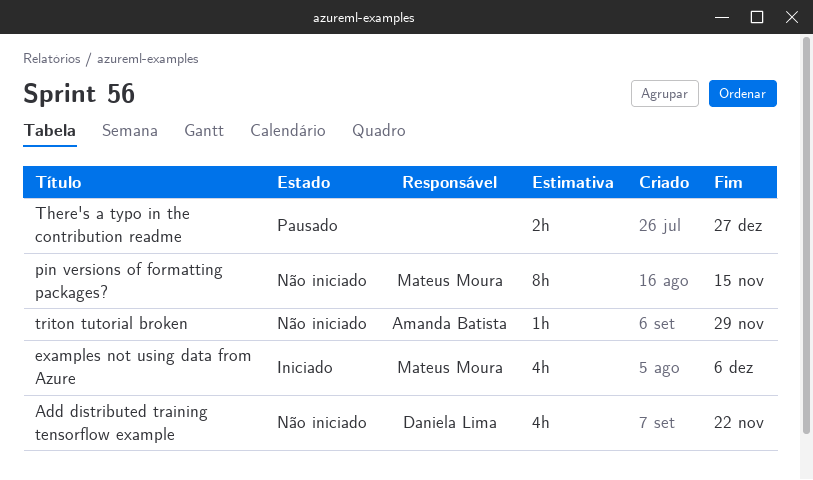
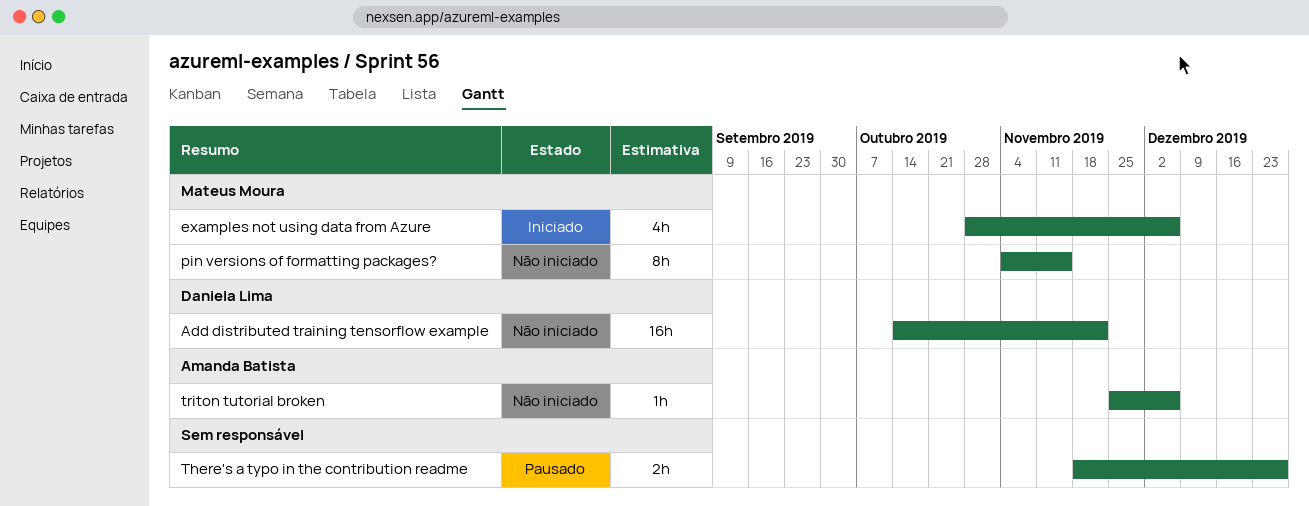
Add distributed training tensorflow example, estimate: 4h -> 16h
triton tutorial broken, due: Nov 29 -> Dec 6

